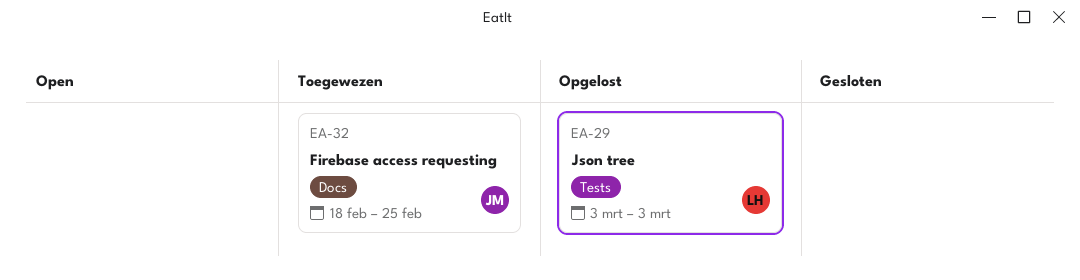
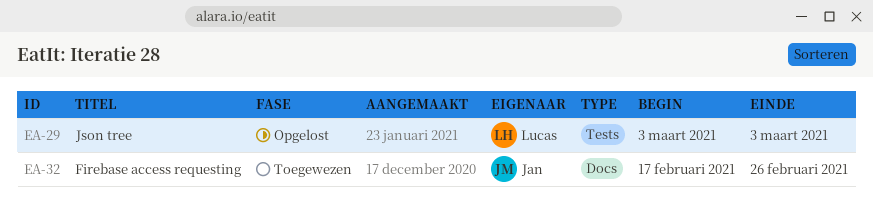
EA-32, start: Feb 18 -> Feb 17
EA-32, due: Feb 25 -> Feb 26

